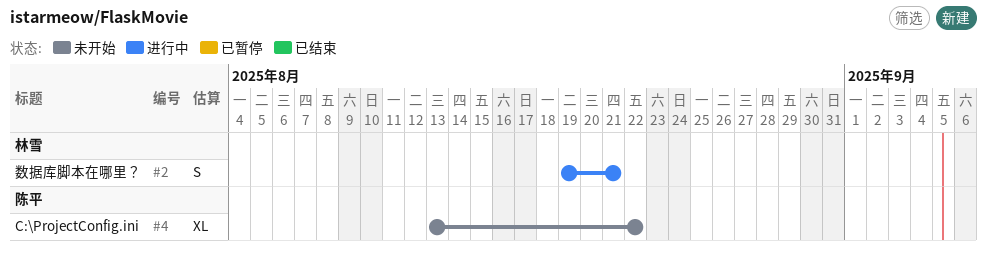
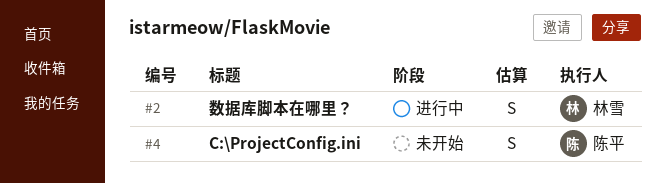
#4, estimate: XL -> S

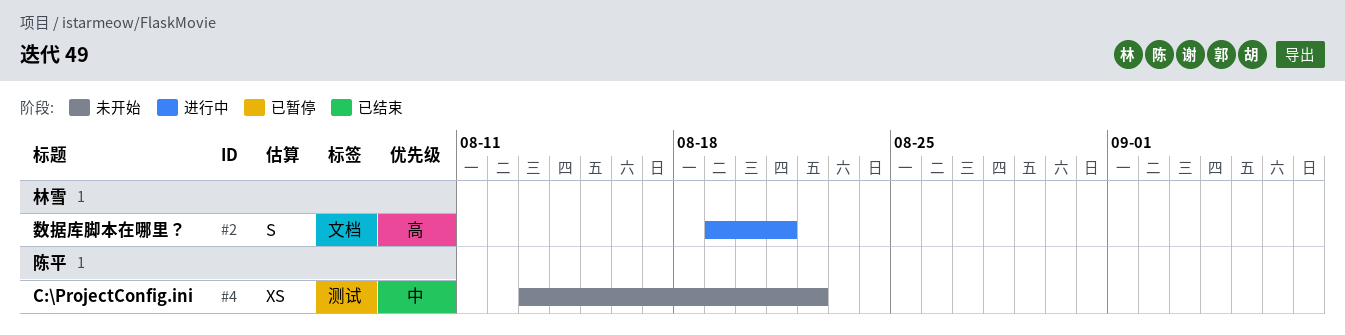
#4, estimate: S -> XS

